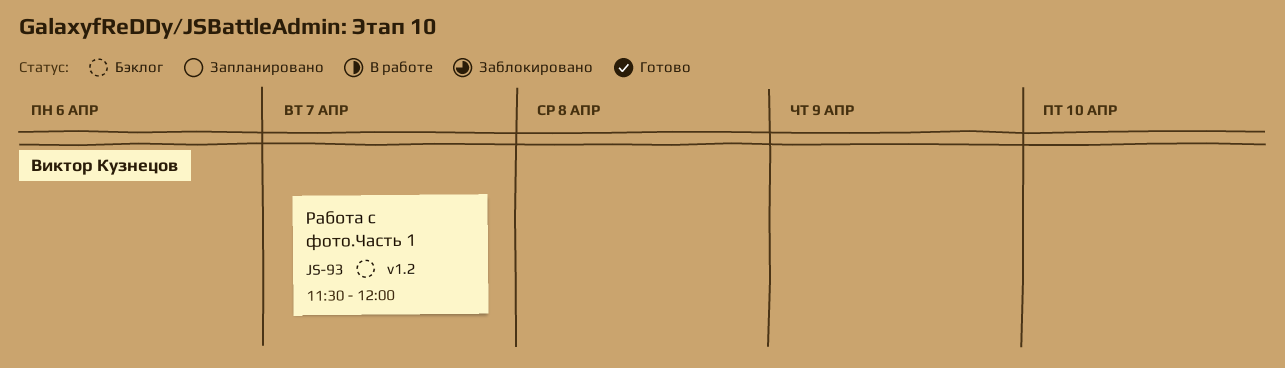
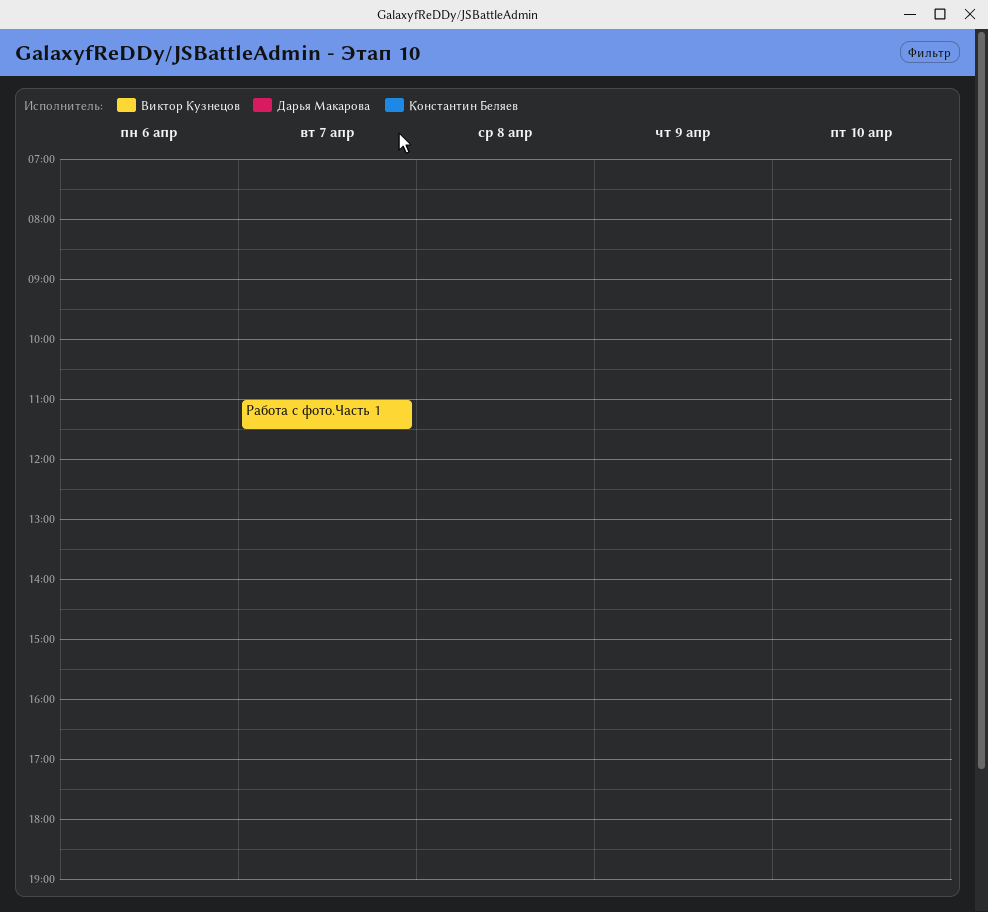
Работа с фото.Часть 1, begins: 11:30 -> 11:00
Работа с фото.Часть 1, ends: 12:00 -> 11:30

